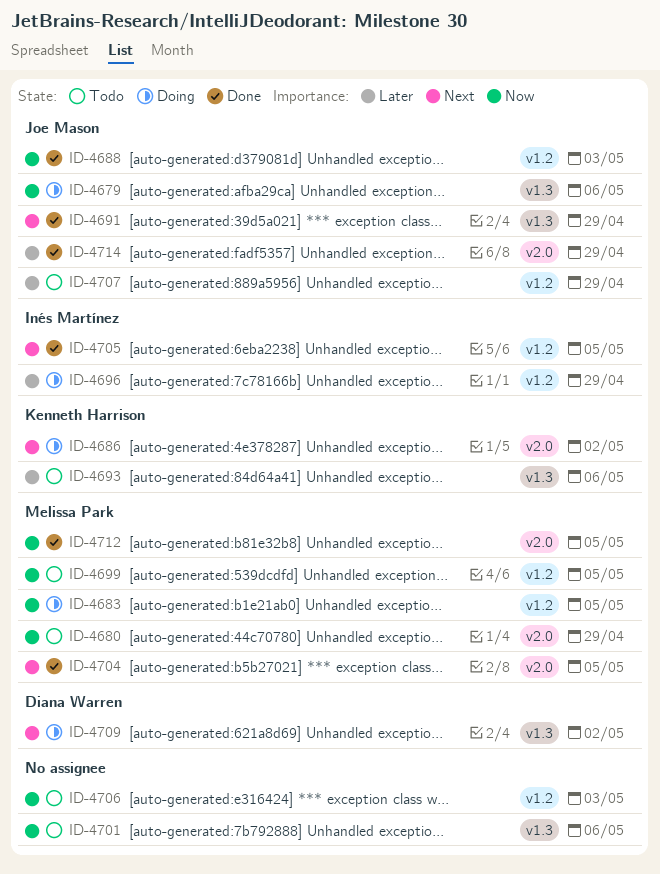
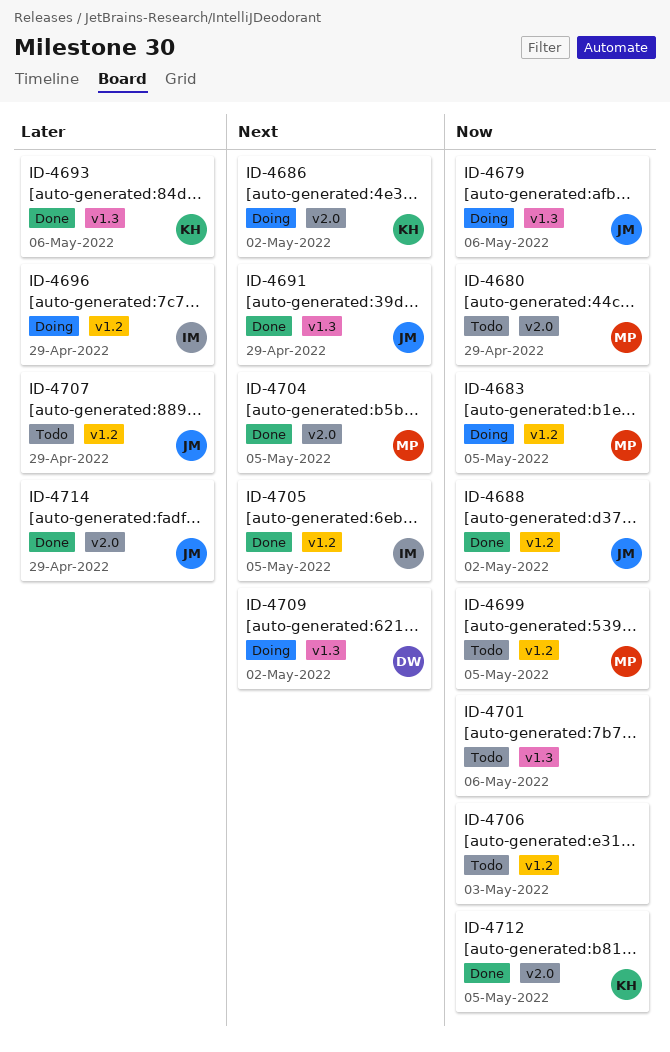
ID-4688, due: May 3 -> May 2
ID-4693, status: Todo -> Done
ID-4712, owner: Melissa Park -> Kenneth Harrison

